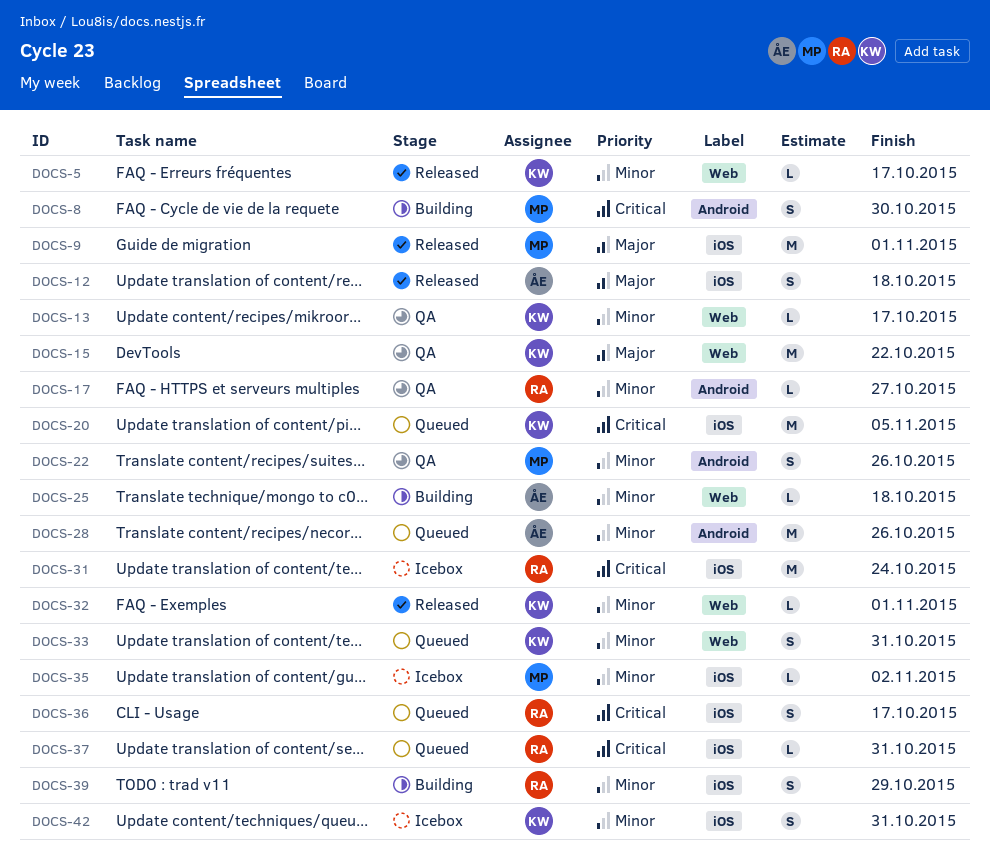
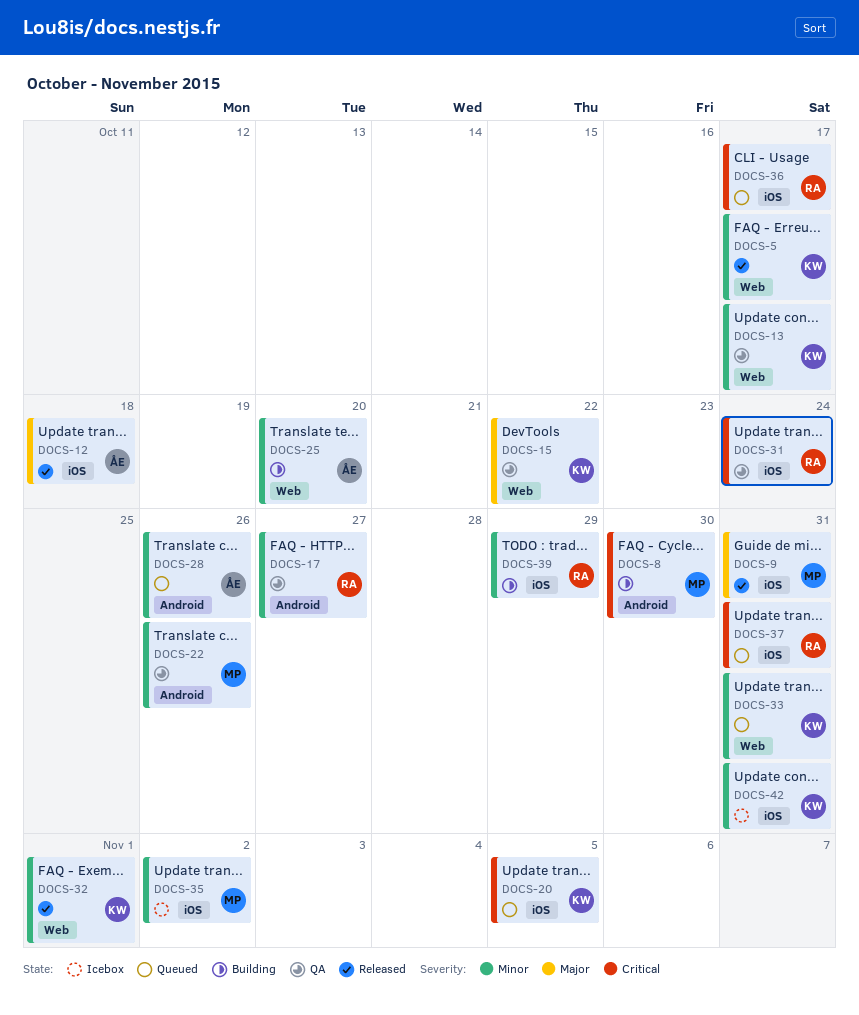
DOCS-9, due: Nov 1 -> Oct 31
DOCS-25, due: Oct 18 -> Oct 20
DOCS-31, status: Icebox -> QA

